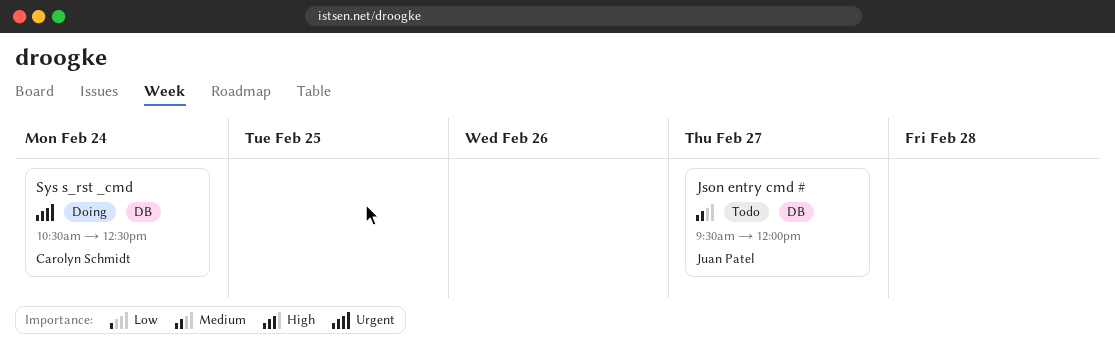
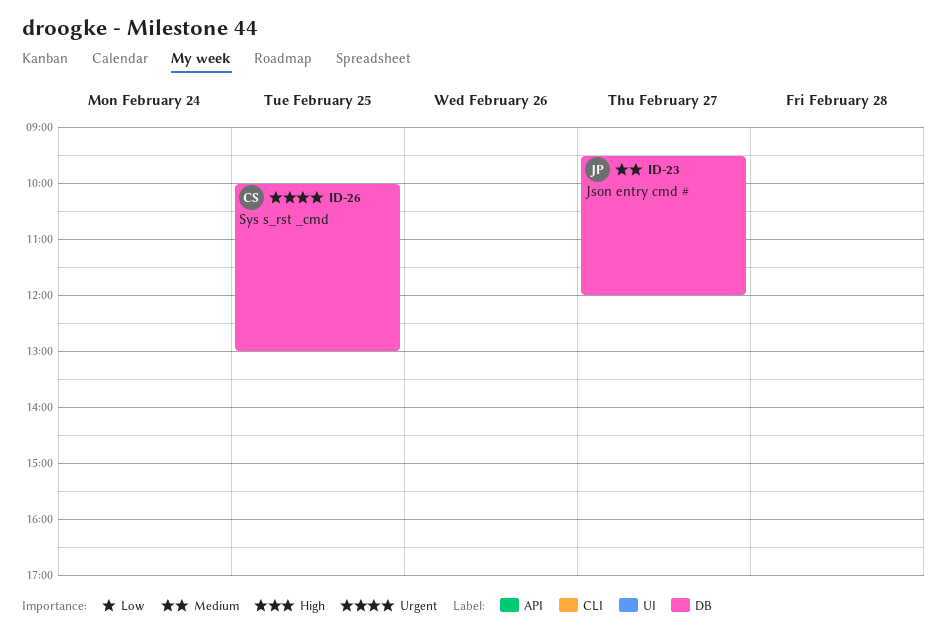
Sys s_rst _cmd, day: Feb 24 -> Feb 25
Sys s_rst _cmd, begins: 10:30 -> 10:00
Sys s_rst _cmd, ends: 12:30 -> 13:00

